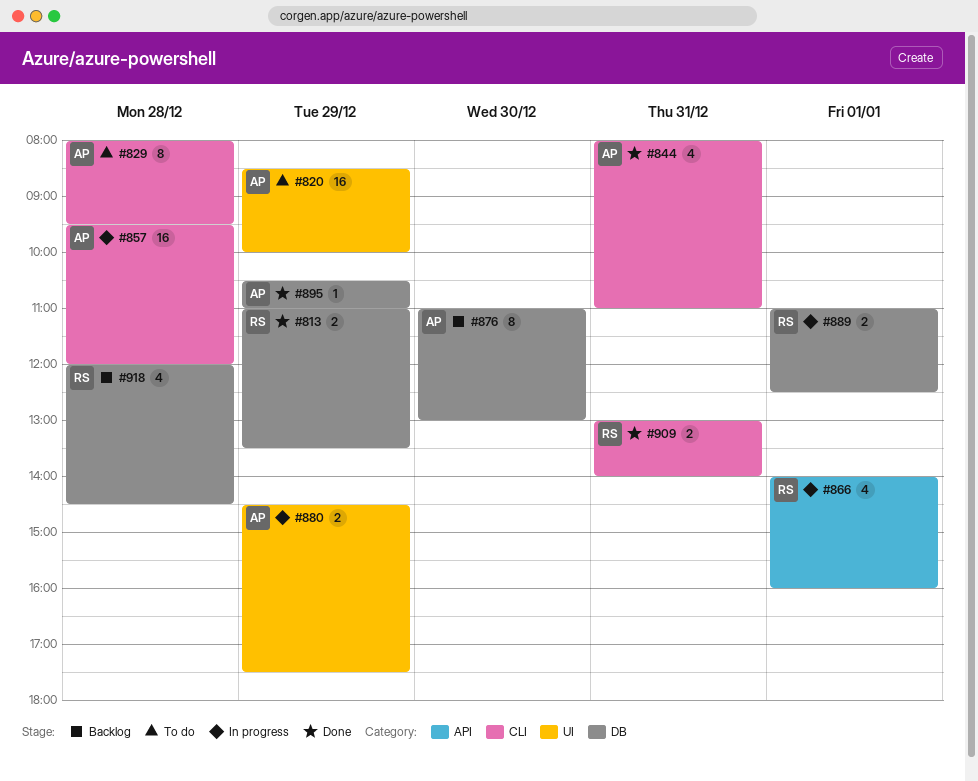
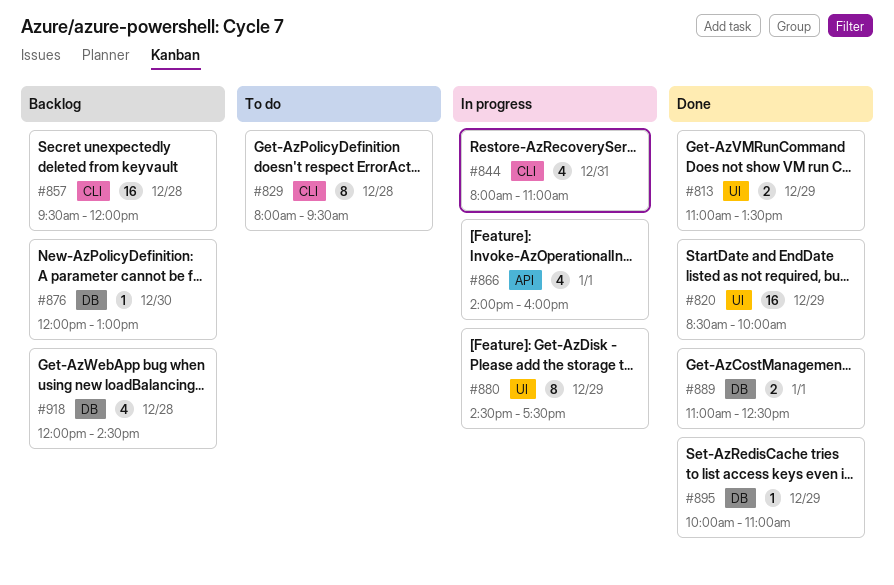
#813, label: DB -> UI
#820, status: To do -> Done
#844, status: Done -> In progress
#857, status: In progress -> Backlog
#876, estimate: 8 -> 1
#876, begins: 11:00 -> 12:00
#880, estimate: 2 -> 8
#889, status: In progress -> Done
#895, begins: 10:30 -> 10:00
#909: present -> none

